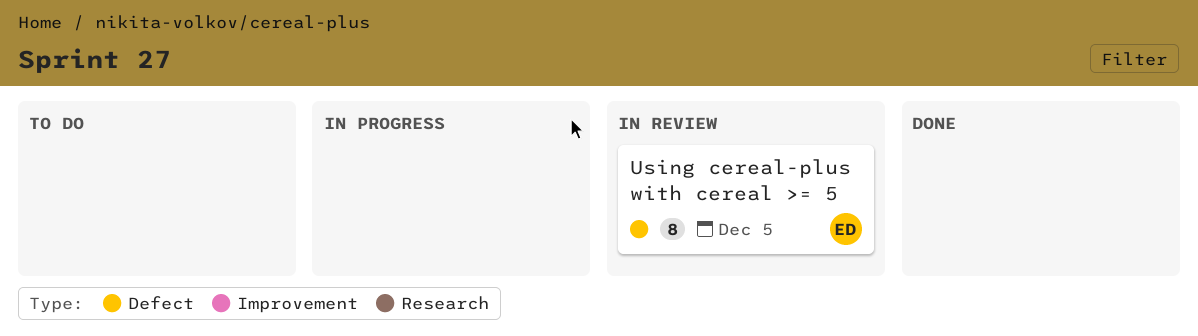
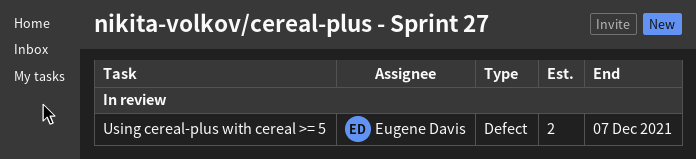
Using cereal-plus with cereal >= 5, estimate: 8 -> 2
Using cereal-plus with cereal >= 5, due: Dec 5 -> Dec 7

